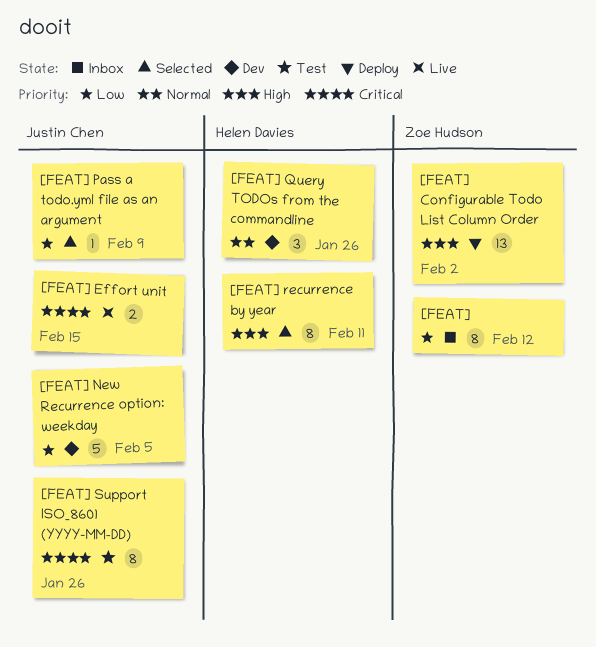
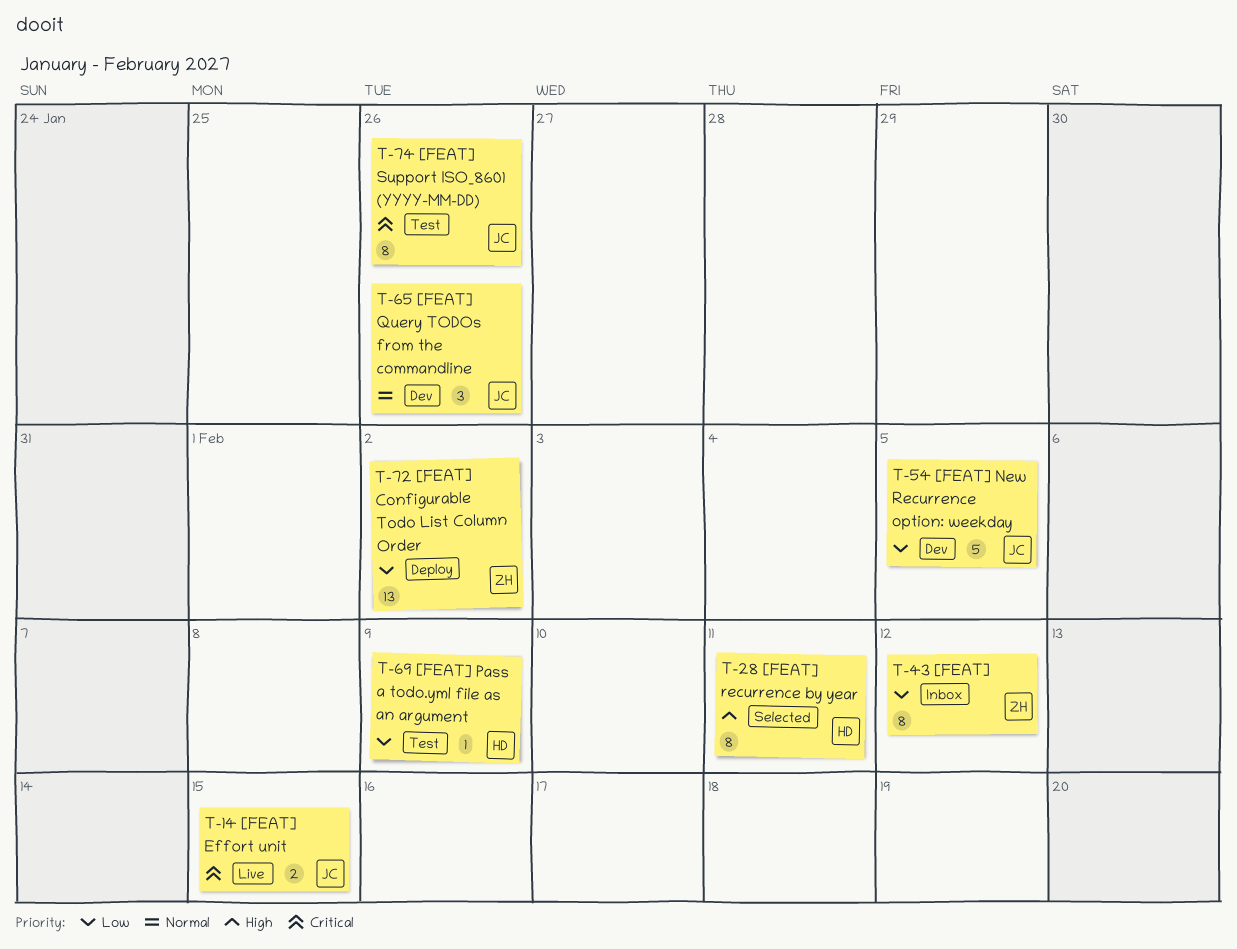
[FEAT] Configurable Todo List Column Order, priority: High -> Low
[FEAT] Pass a todo.yml file as an argument, status: Selected -> Test
[FEAT] Pass a todo.yml file as an argument, owner: Justin Chen -> Helen Davies
[FEAT] Query TODOs from the commandline, owner: Helen Davies -> Justin Chen

